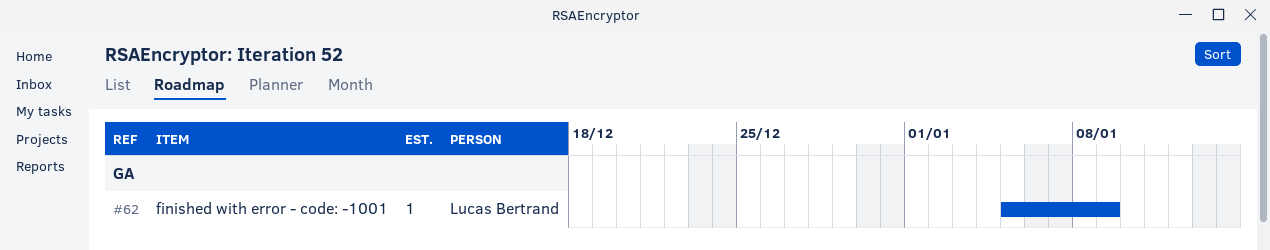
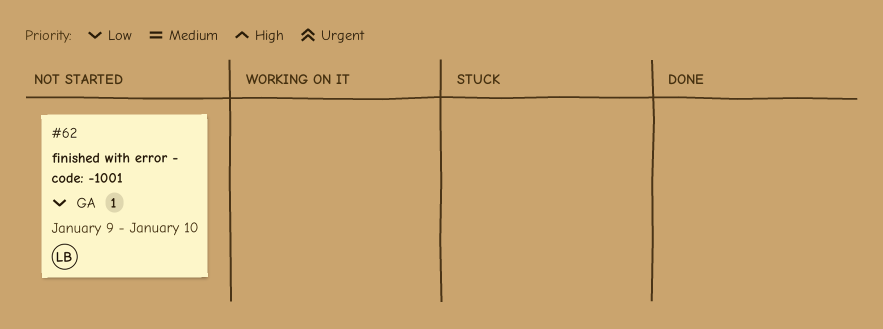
#62, start: Jan 5 -> Jan 9
#62, due: Jan 9 -> Jan 10

